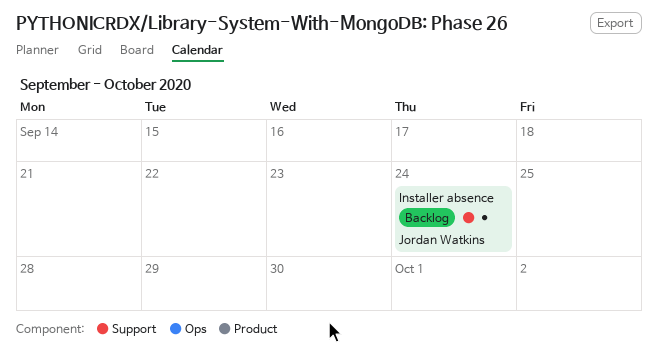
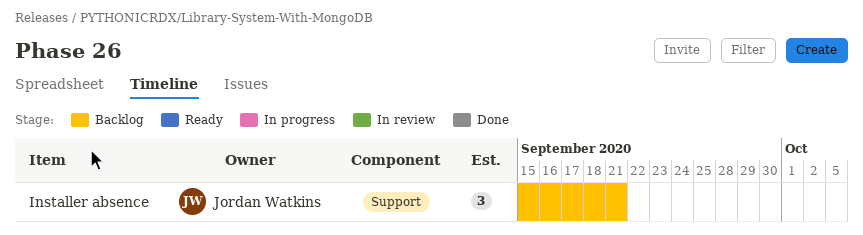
Installer absence, estimate: 1 -> 3
Installer absence, due: Sep 24 -> Sep 21

